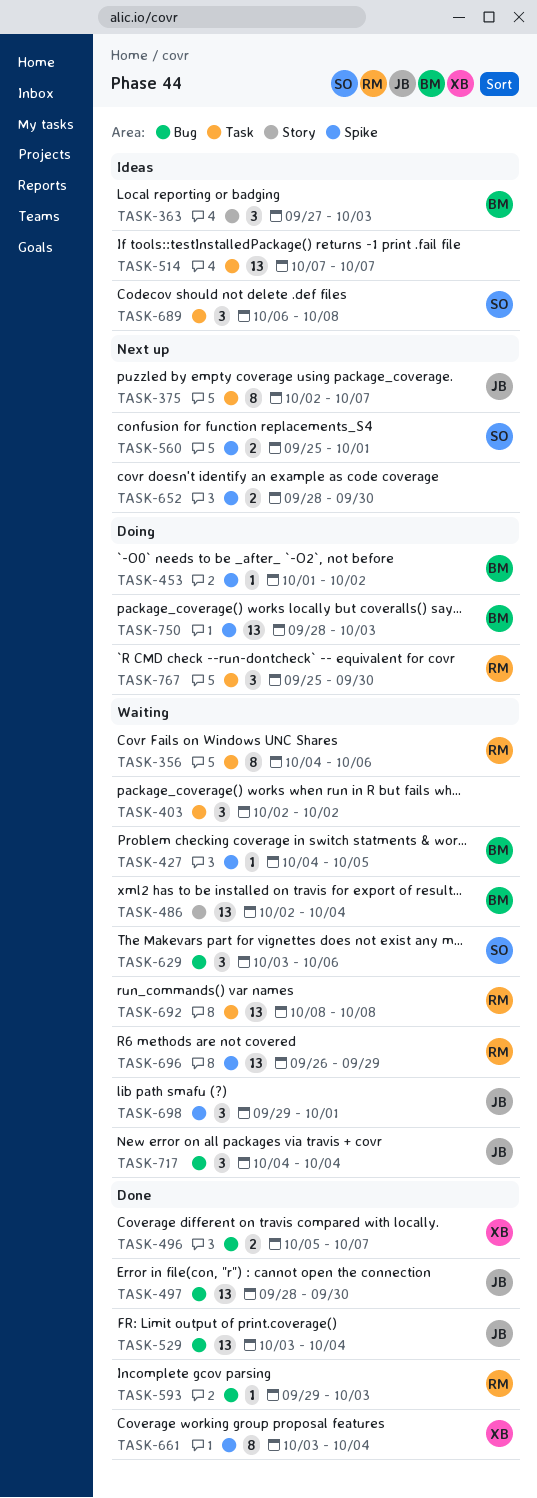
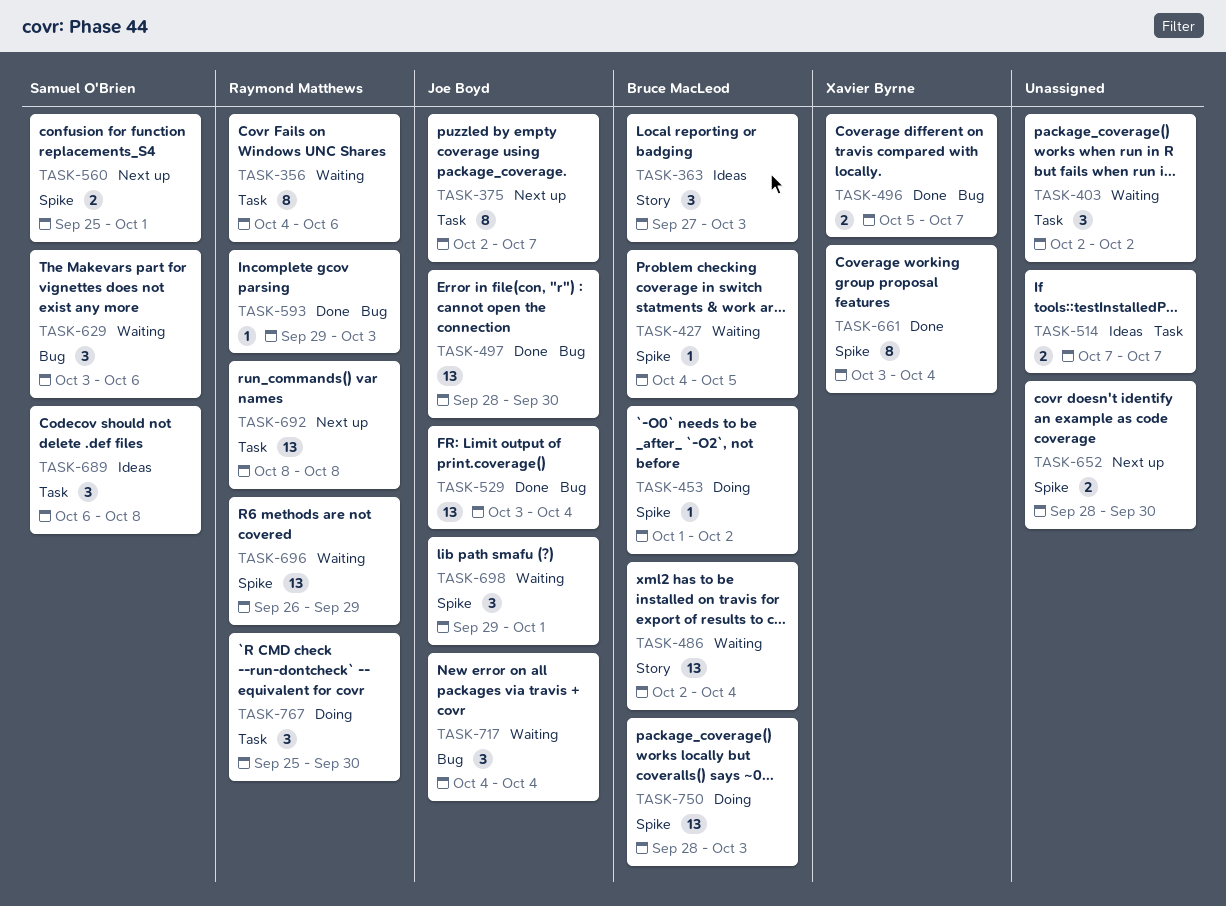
TASK-514, estimate: 13 -> 2
TASK-692, status: Waiting -> Next up

